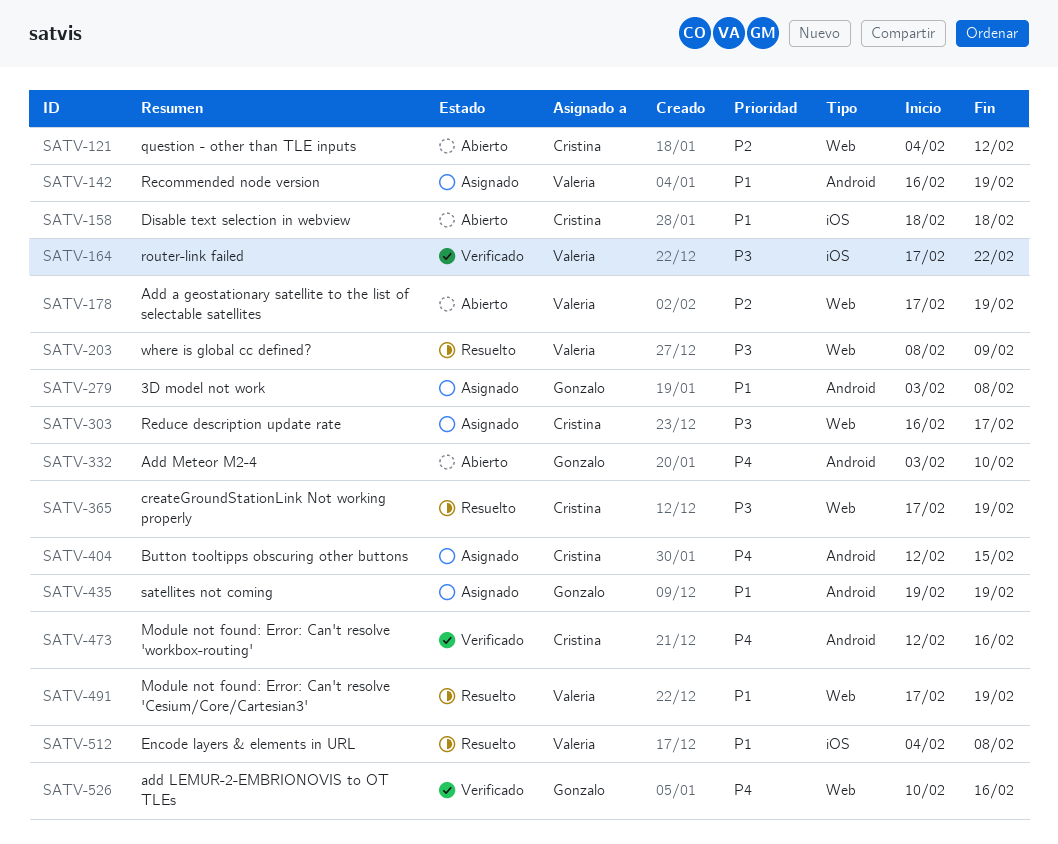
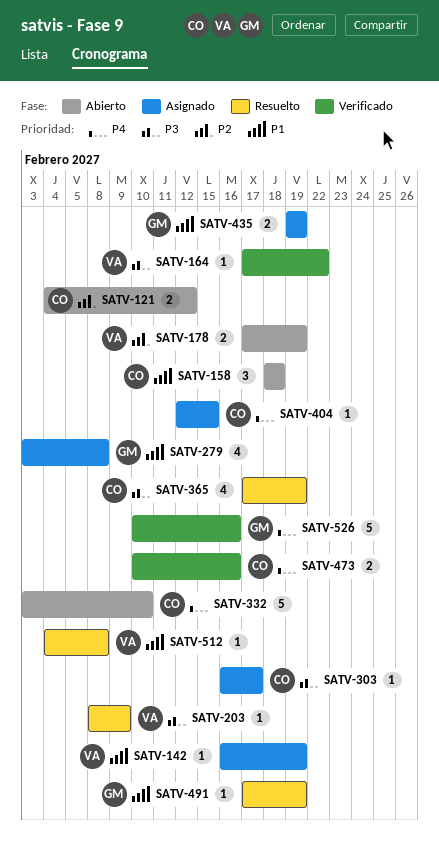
SATV-332, owner: Gonzalo -> Cristina
SATV-473, start: Feb 12 -> Feb 10
SATV-491, owner: Valeria -> Gonzalo

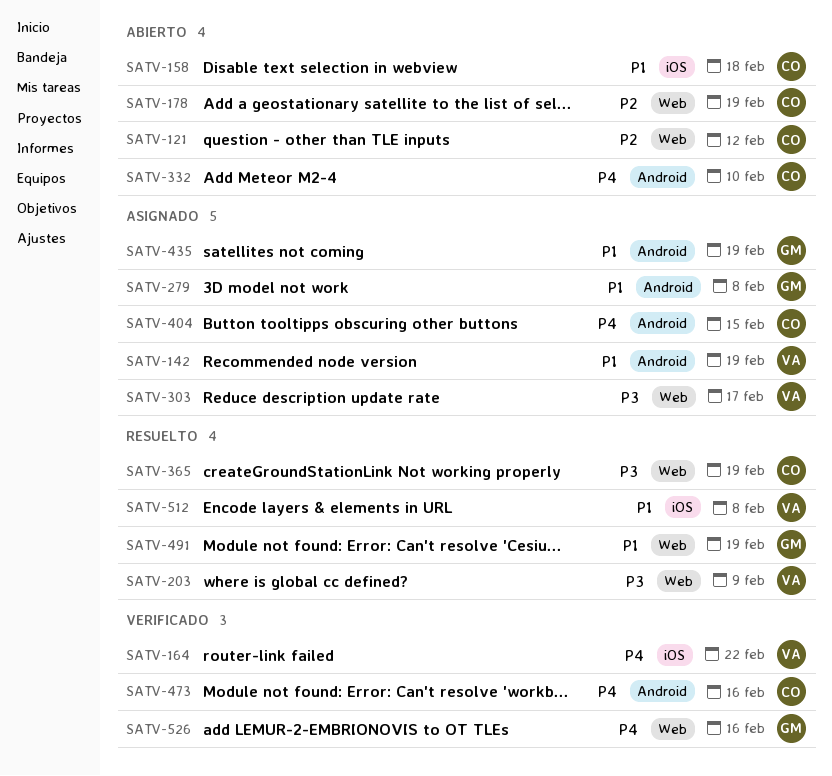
SATV-164, priority: P3 -> P4
SATV-178, owner: VA -> CO
SATV-303, owner: CO -> VA

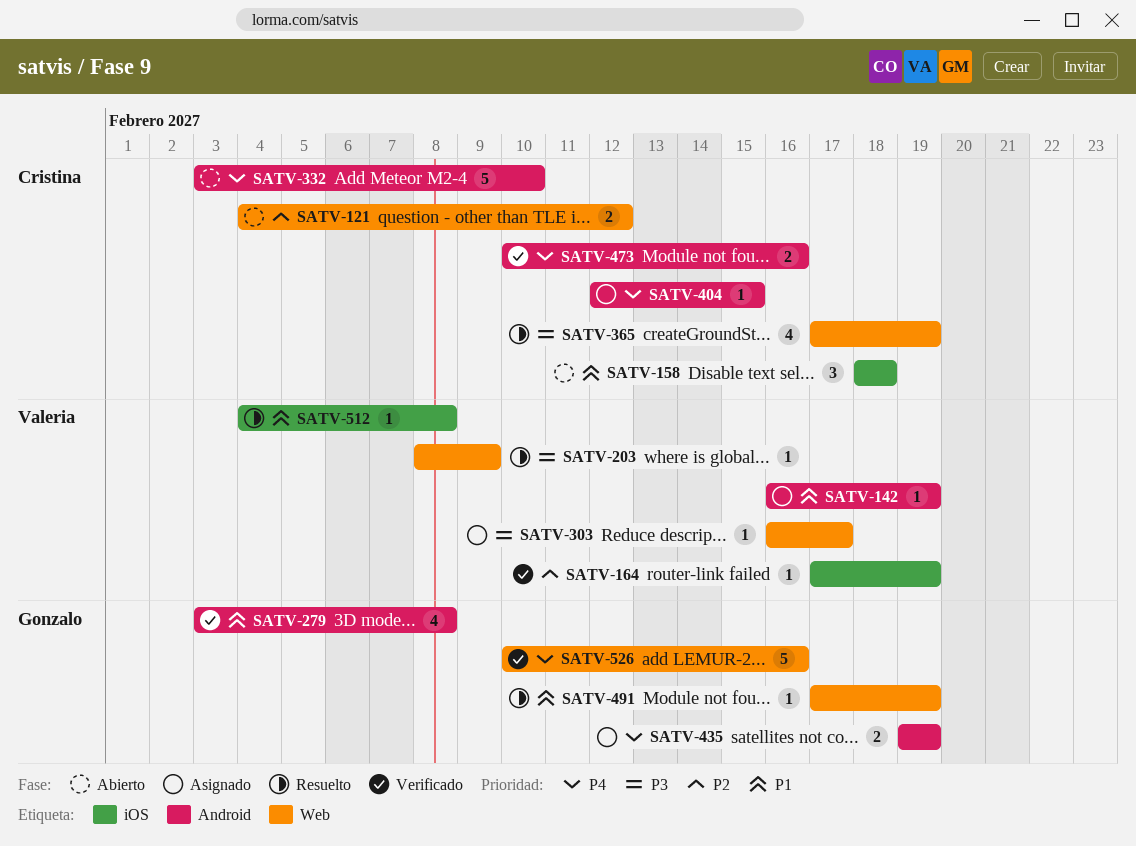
SATV-164, priority: P4 -> P2
SATV-164, due: Feb 22 -> Feb 19
SATV-178: present -> none
SATV-279, status: Asignado -> Verificado
SATV-435, priority: P1 -> P4

